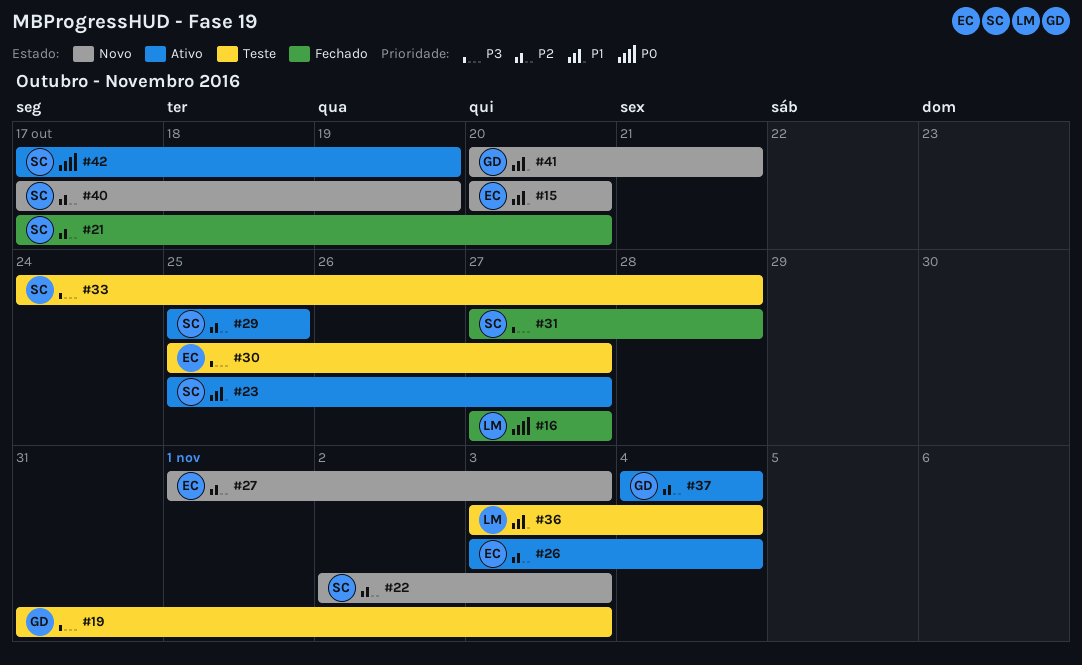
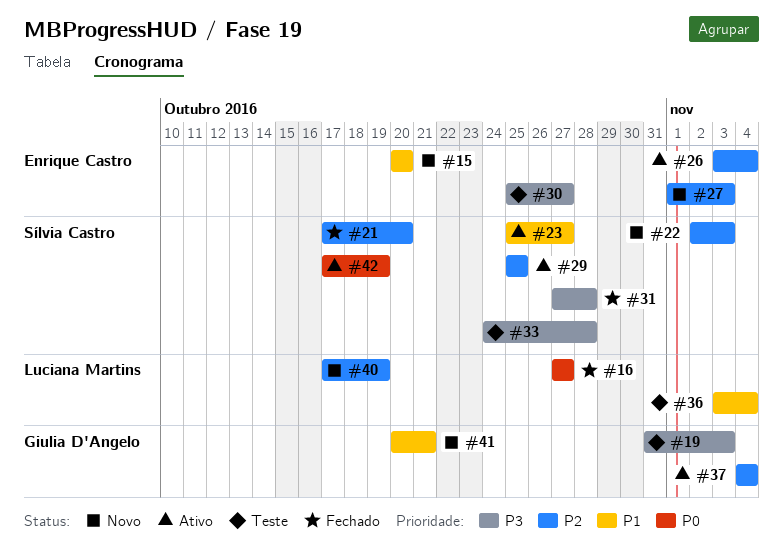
#40, owner: Sílvia Castro -> Luciana Martins

